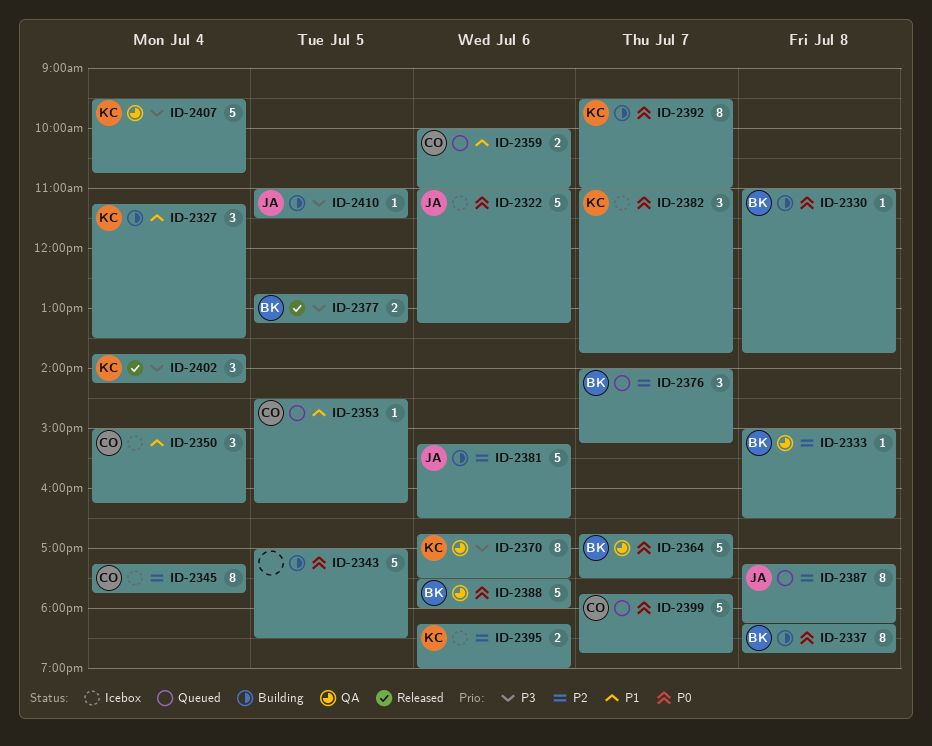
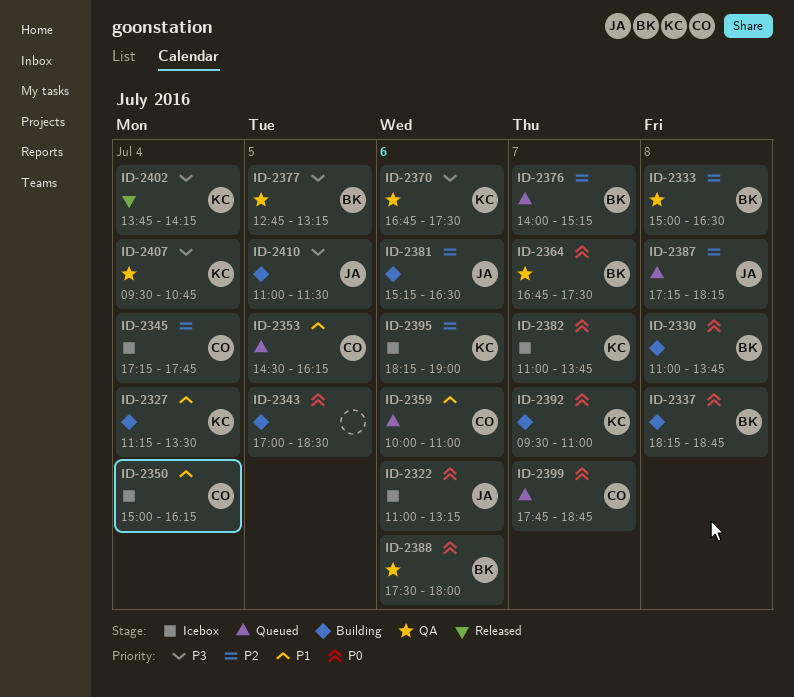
ID-2377, status: Released -> QA

